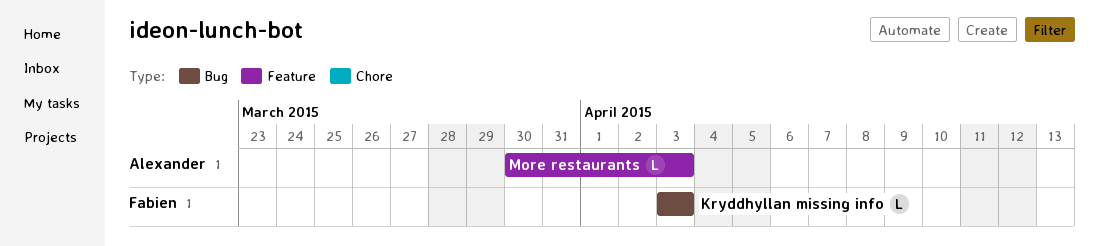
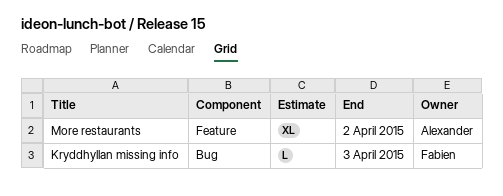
More restaurants, estimate: L -> XL
More restaurants, due: Apr 3 -> Apr 2

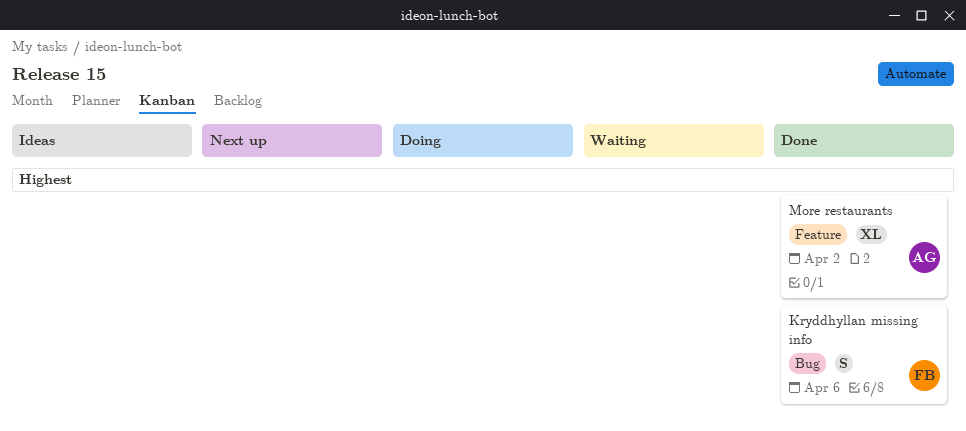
Kryddhyllan missing info, estimate: L -> S
Kryddhyllan missing info, due: Apr 3 -> Apr 6

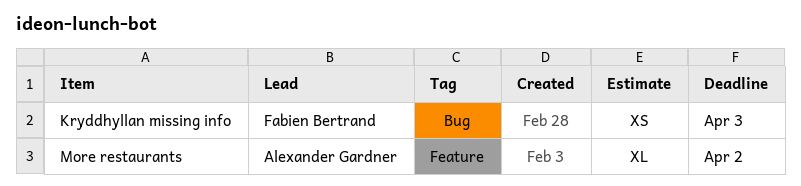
Kryddhyllan missing info, estimate: S -> XS
Kryddhyllan missing info, due: Apr 6 -> Apr 3

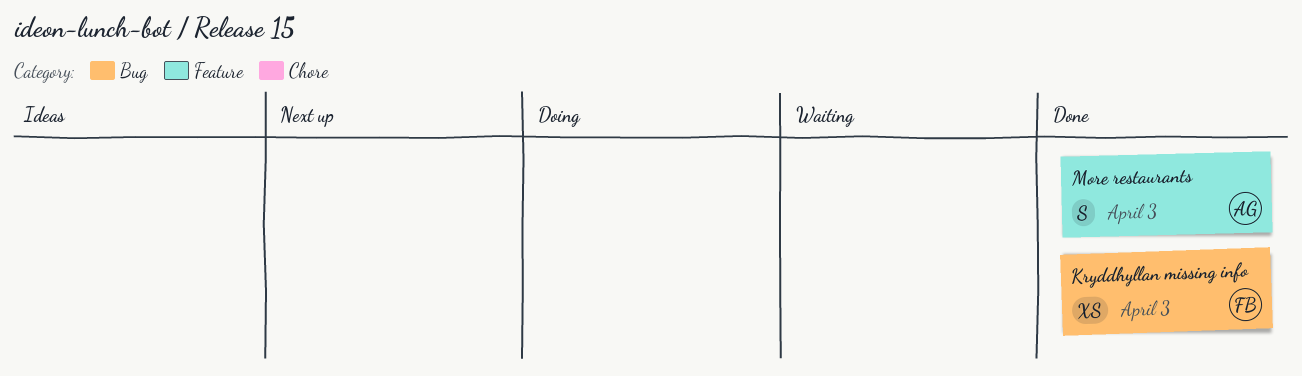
More restaurants, estimate: XL -> S
More restaurants, due: Apr 2 -> Apr 3

